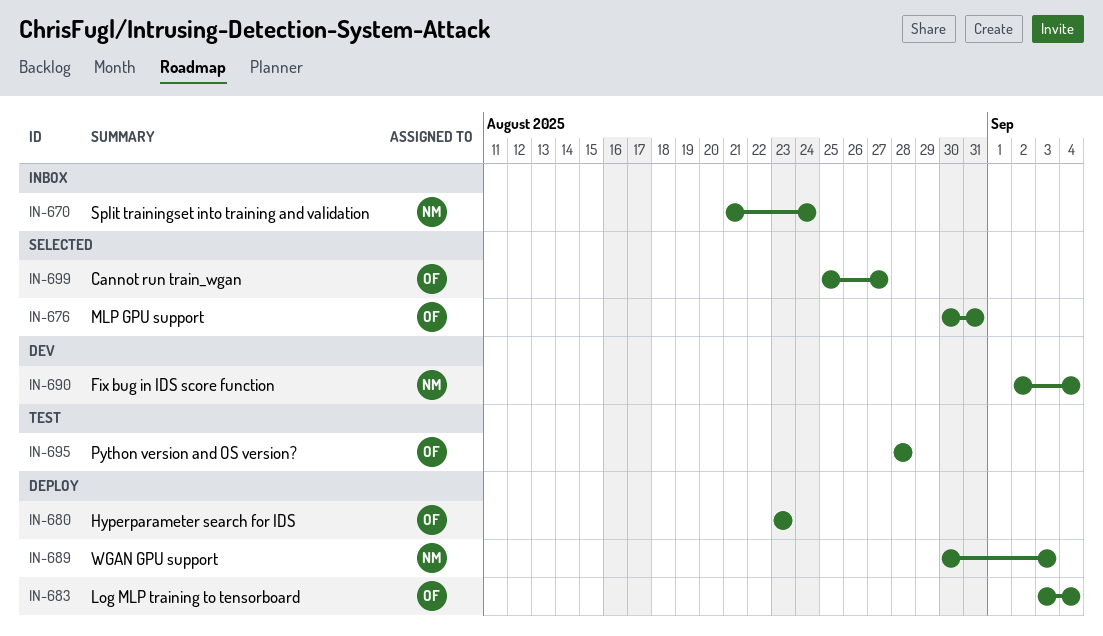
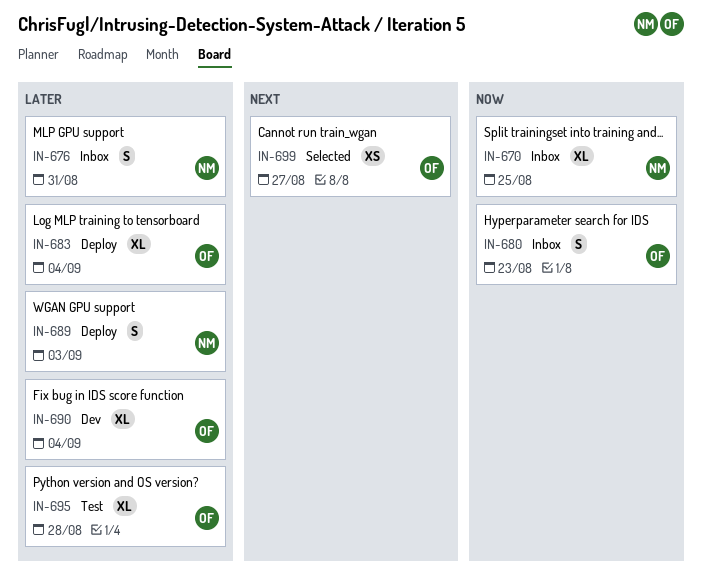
IN-670, due: Aug 24 -> Aug 25
IN-676, status: Selected -> Inbox
IN-676, owner: OF -> NM
IN-680, status: Deploy -> Inbox
IN-690, owner: NM -> OF

